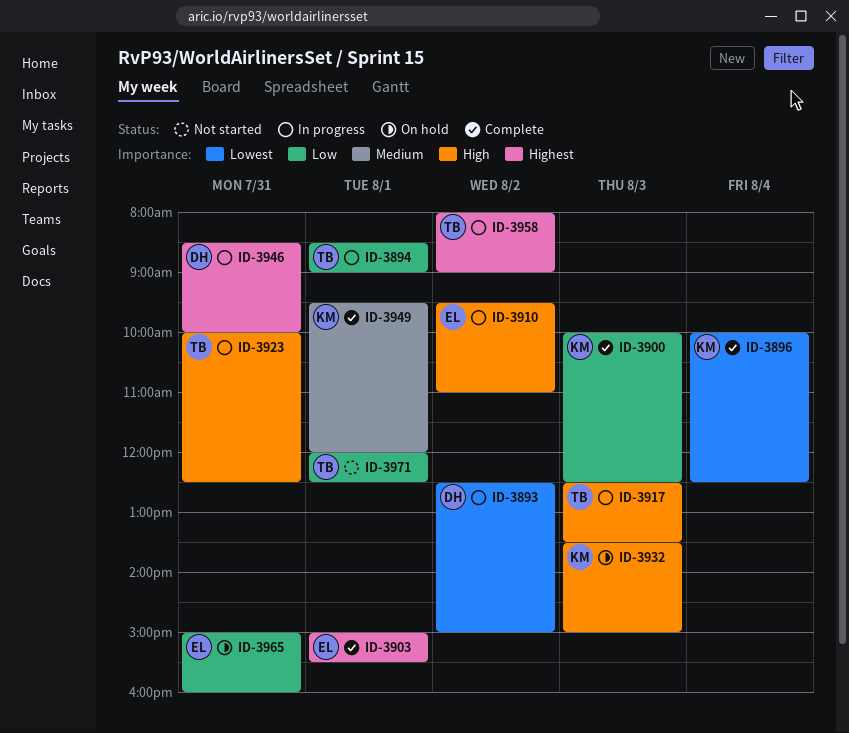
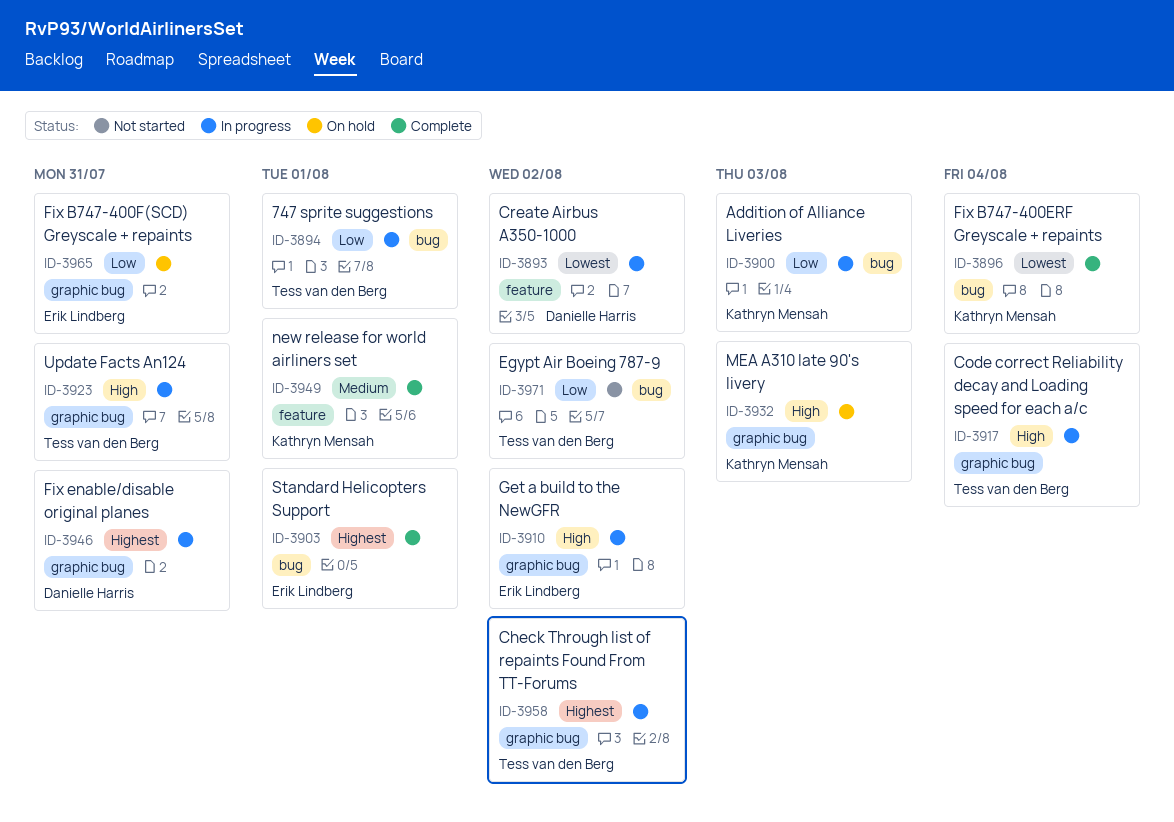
ID-3900, status: Complete -> In progress
ID-3917, day: Aug 3 -> Aug 4
ID-3971, day: Aug 1 -> Aug 2

